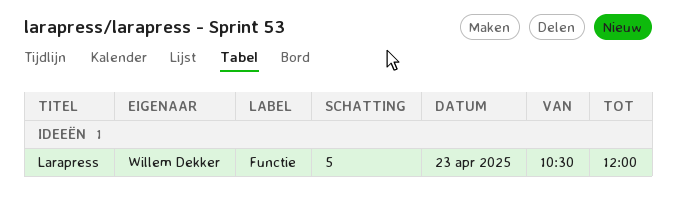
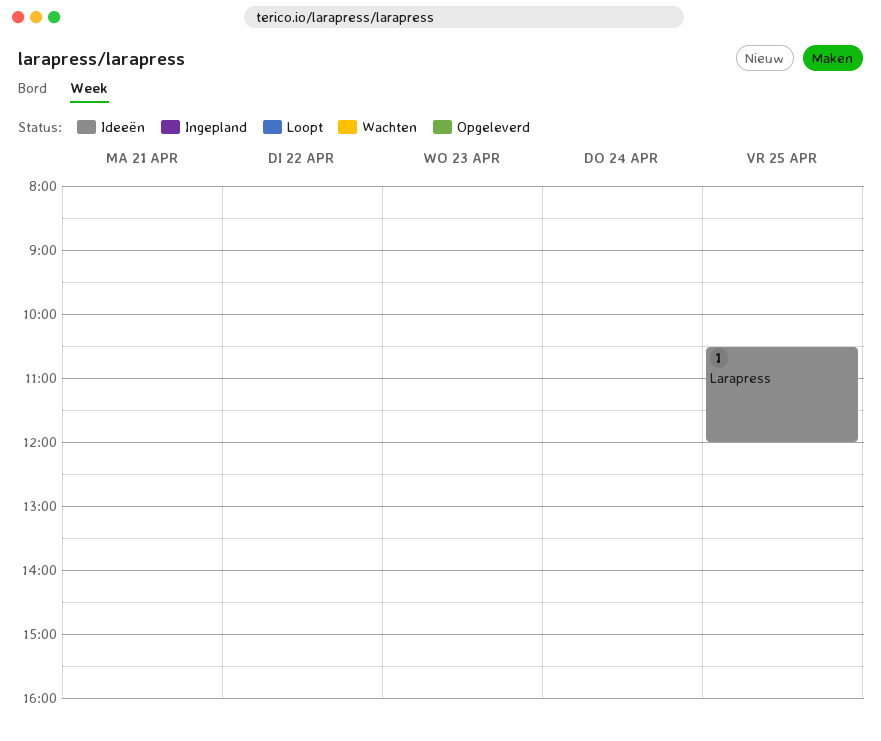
Larapress, estimate: 5 -> 1
Larapress, day: Apr 23 -> Apr 25

